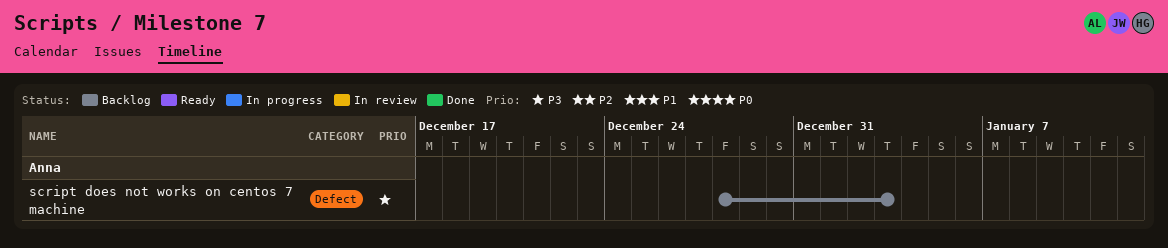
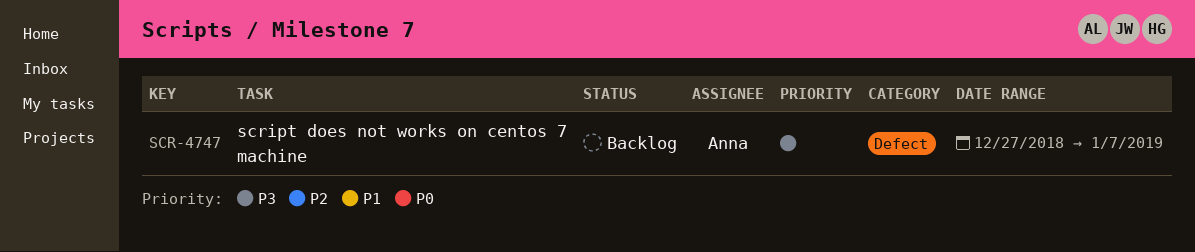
script does not works on centos 7 machine, start: Dec 28 -> Dec 27
script does not works on centos 7 machine, due: Jan 3 -> Jan 7

